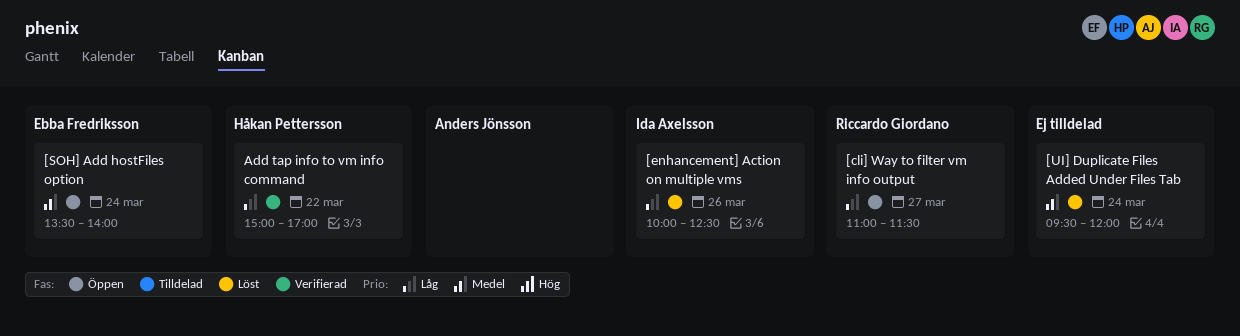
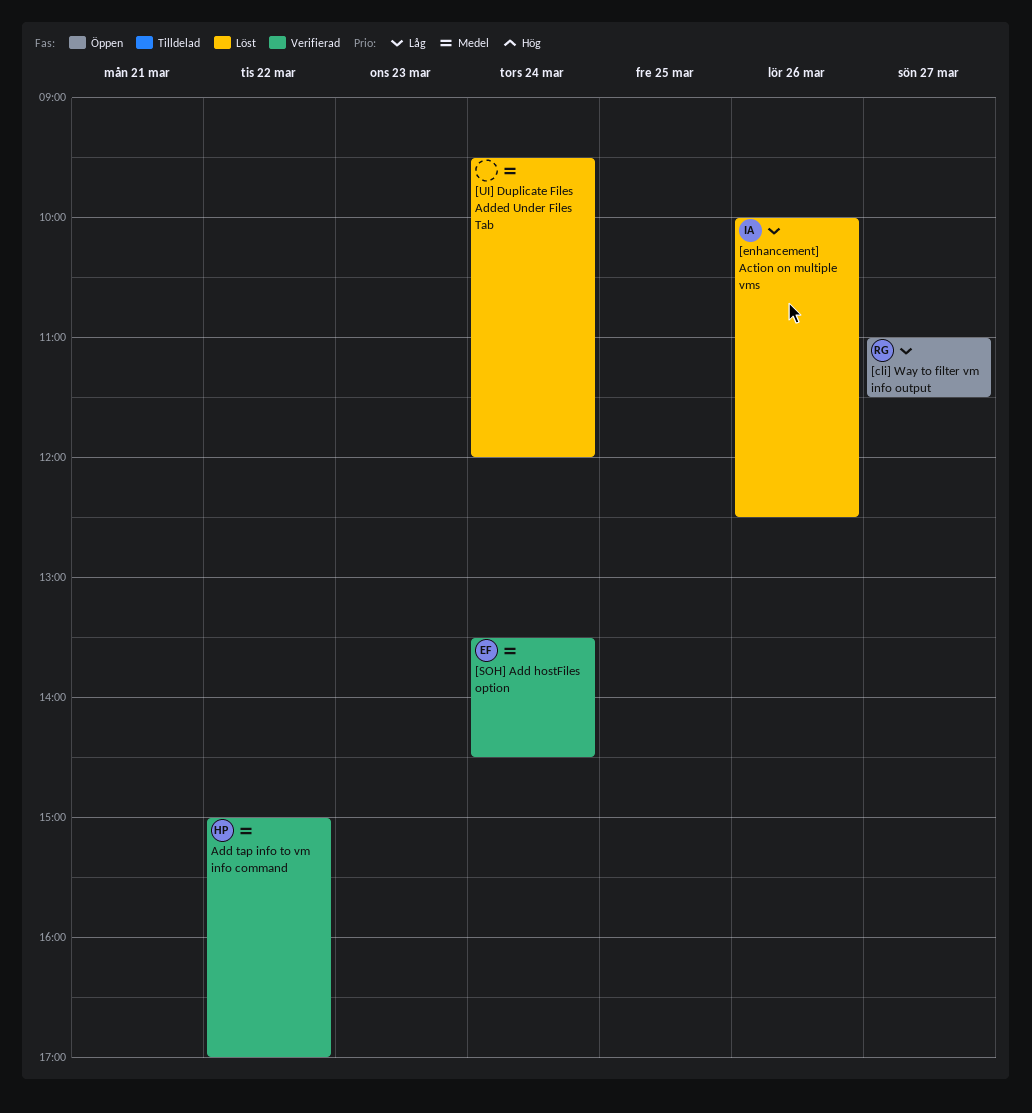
[SOH] Add hostFiles option, status: Öppen -> Verifierad
[SOH] Add hostFiles option, ends: 14:00 -> 14:30
Add tap info to vm info command, priority: Låg -> Medel

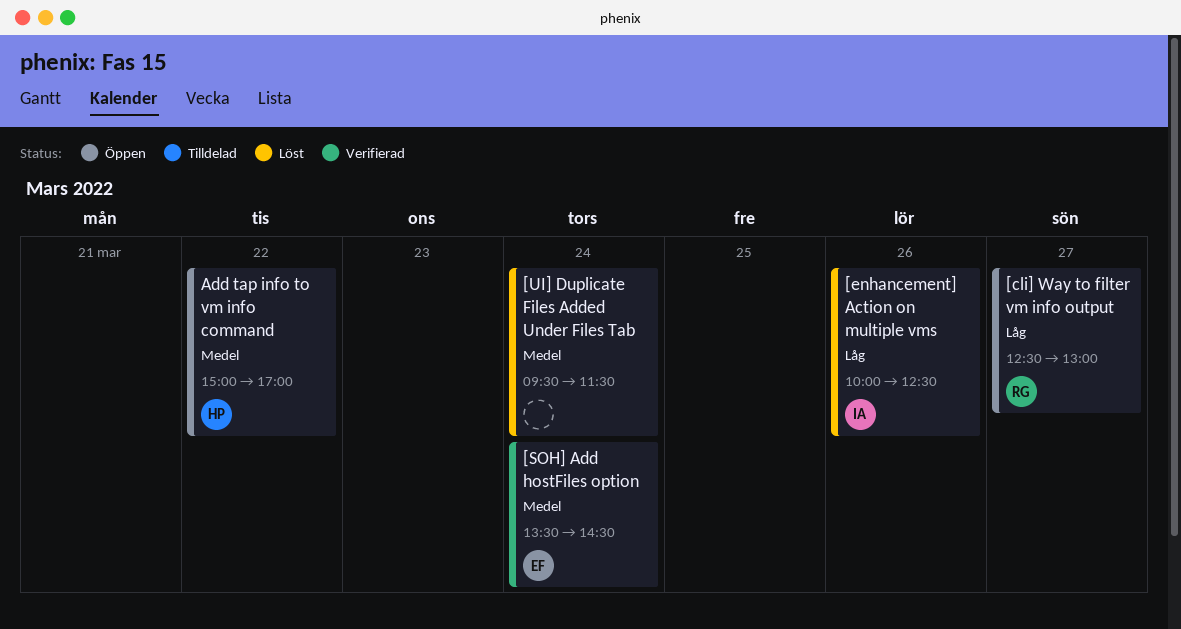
[cli] Way to filter vm info output, begins: 11:00 -> 12:30
[cli] Way to filter vm info output, ends: 11:30 -> 13:00
[UI] Duplicate Files Added Under Files Tab, ends: 12:00 -> 11:30
Add tap info to vm info command, status: Verifierad -> Öppen

